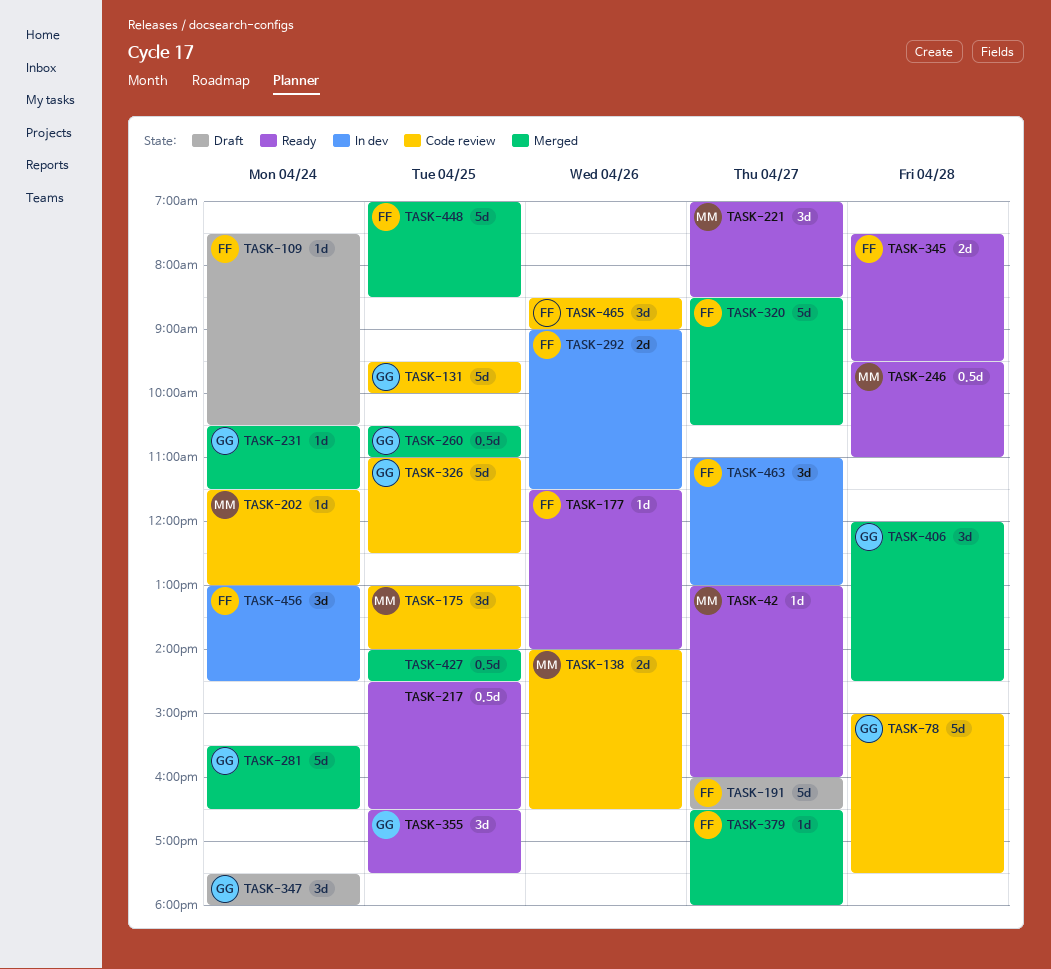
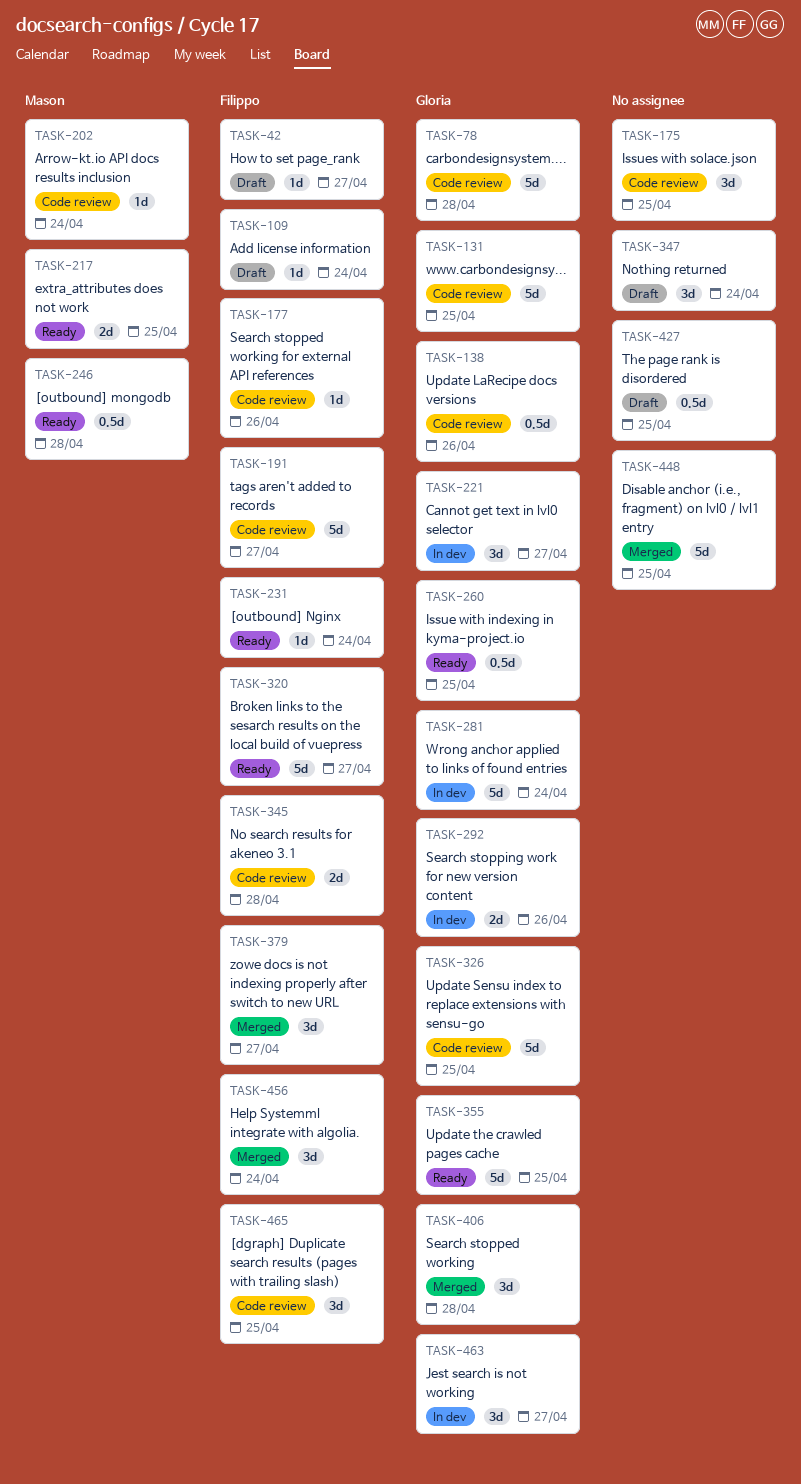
TASK-42, status: Ready -> Draft
TASK-42, owner: Mason -> Filippo
TASK-138, owner: Mason -> Gloria
TASK-138, estimate: 2d -> 0.5d
TASK-175, owner: Mason -> none
TASK-177, status: Ready -> Code review
TASK-191, status: Draft -> Code review
TASK-217, owner: none -> Mason
TASK-217, estimate: 0.5d -> 2d
TASK-221, status: Ready -> In dev
TASK-221, owner: Mason -> Gloria
TASK-231, status: Merged -> Ready
TASK-231, owner: Gloria -> Filippo
TASK-260, status: Merged -> Ready
TASK-281, status: Merged -> In dev
TASK-292, owner: Filippo -> Gloria
TASK-320, status: Merged -> Ready
TASK-345, status: Ready -> Code review
TASK-347, owner: Gloria -> none
TASK-355, estimate: 3d -> 5d
TASK-379, estimate: 1d -> 3d
TASK-427, status: Merged -> Draft
TASK-448, owner: Filippo -> none
TASK-456, status: In dev -> Merged
TASK-463, owner: Filippo -> Gloria
TASK-465, day: Apr 26 -> Apr 25

